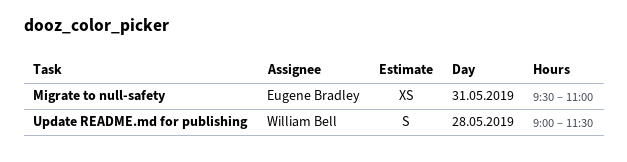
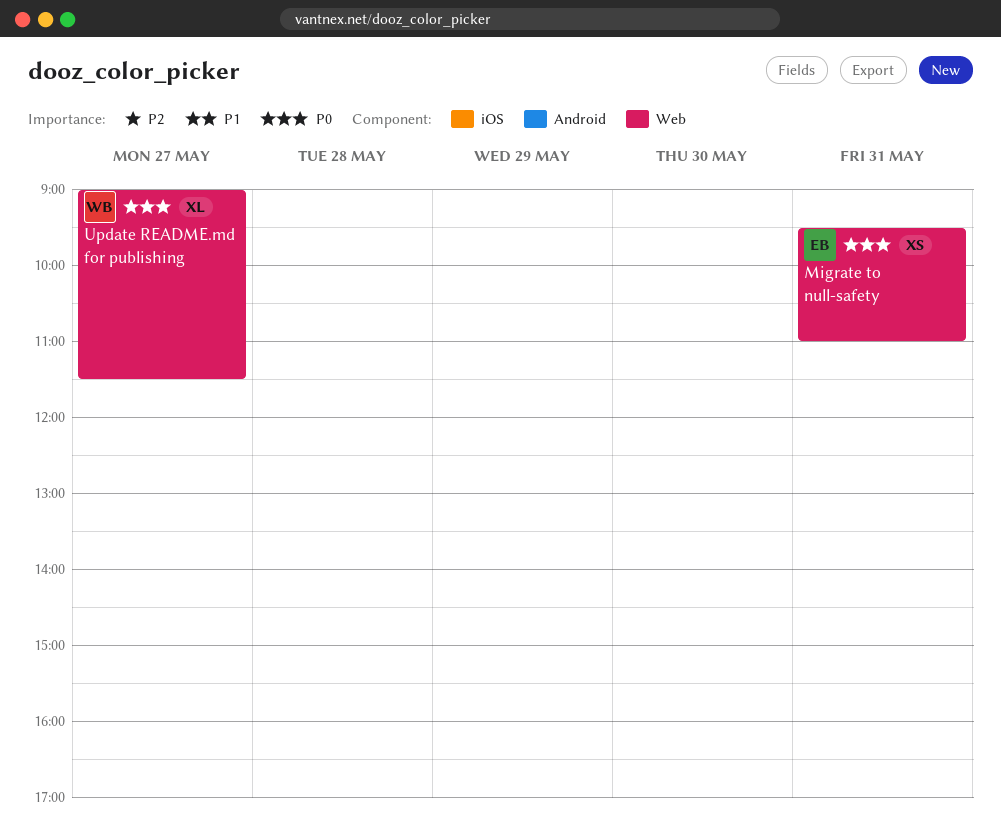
Update README.md for publishing, estimate: S -> XL
Update README.md for publishing, day: May 28 -> May 27

